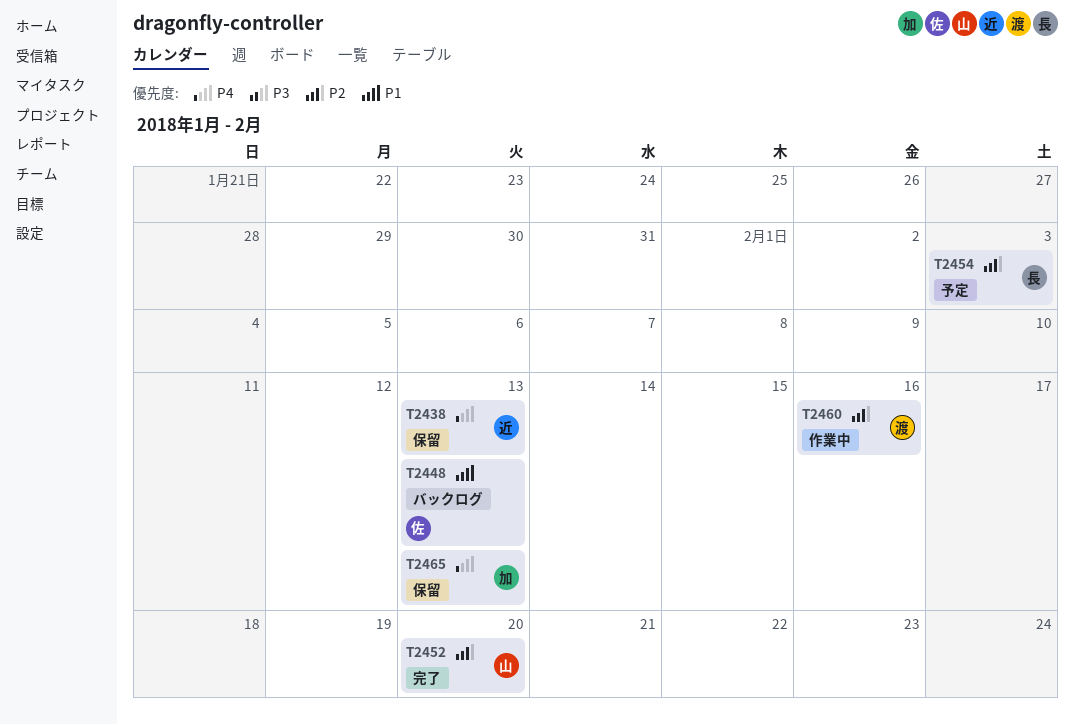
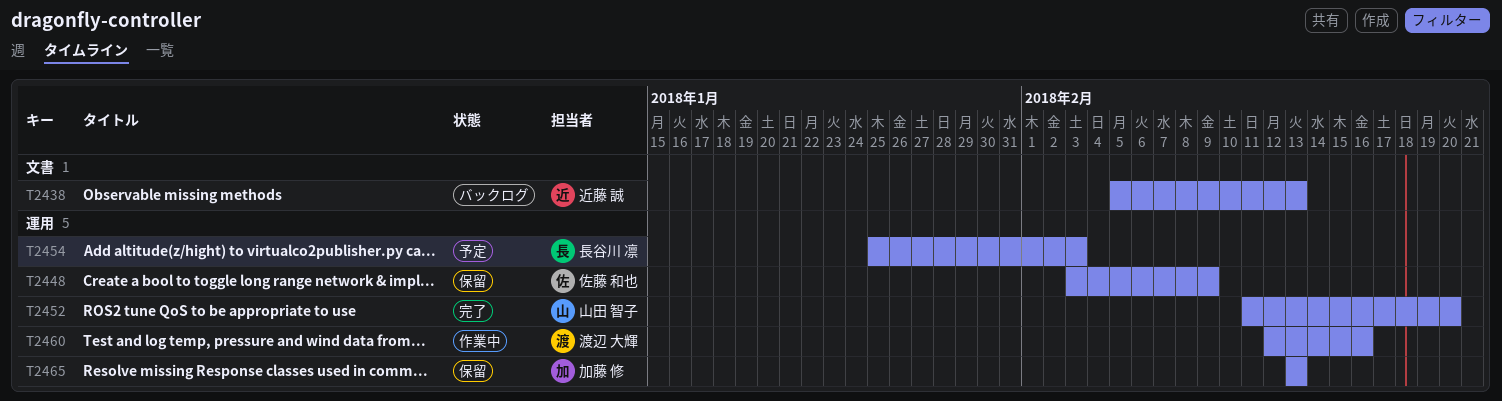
T2438, status: 保留 -> バックログ
T2448, status: バックログ -> 保留
T2448, due: Feb 13 -> Feb 9

